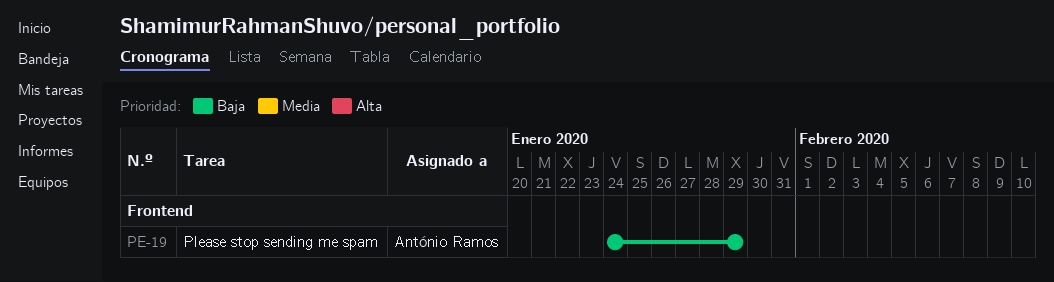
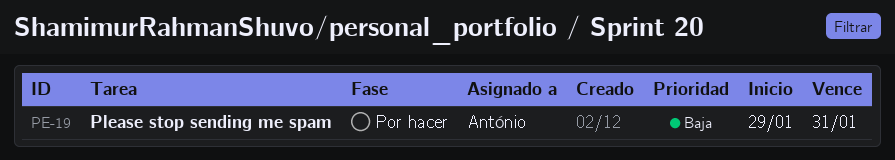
PE-19, start: Jan 24 -> Jan 29
PE-19, due: Jan 29 -> Jan 31

